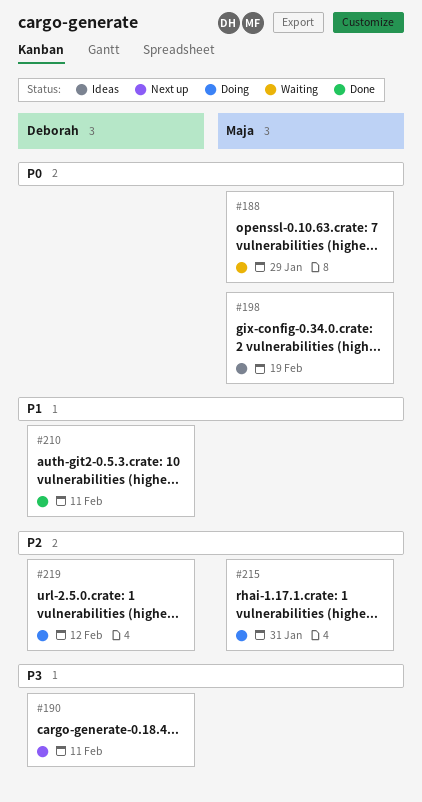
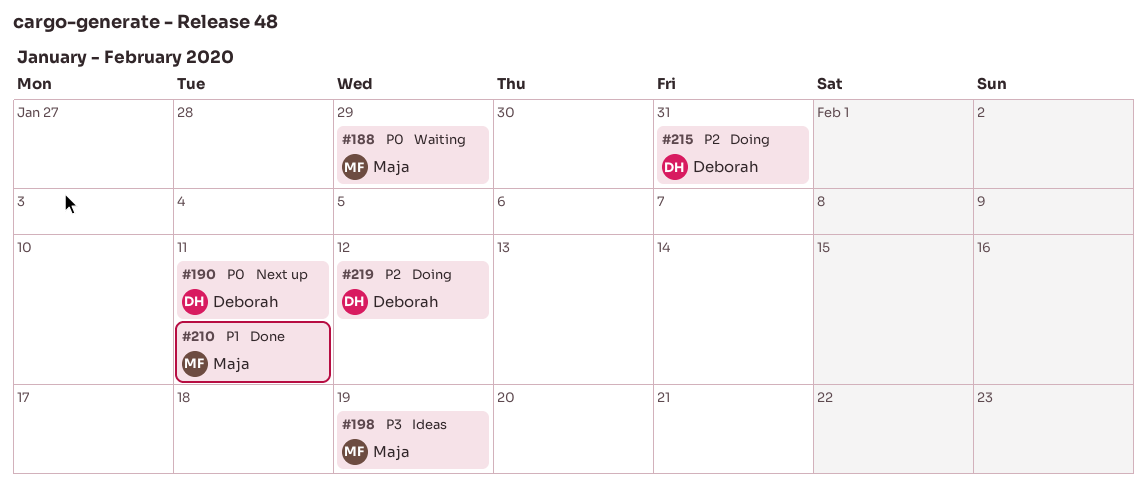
#190, priority: P3 -> P0
#198, priority: P0 -> P3
#210, owner: Deborah -> Maja
#215, owner: Maja -> Deborah

